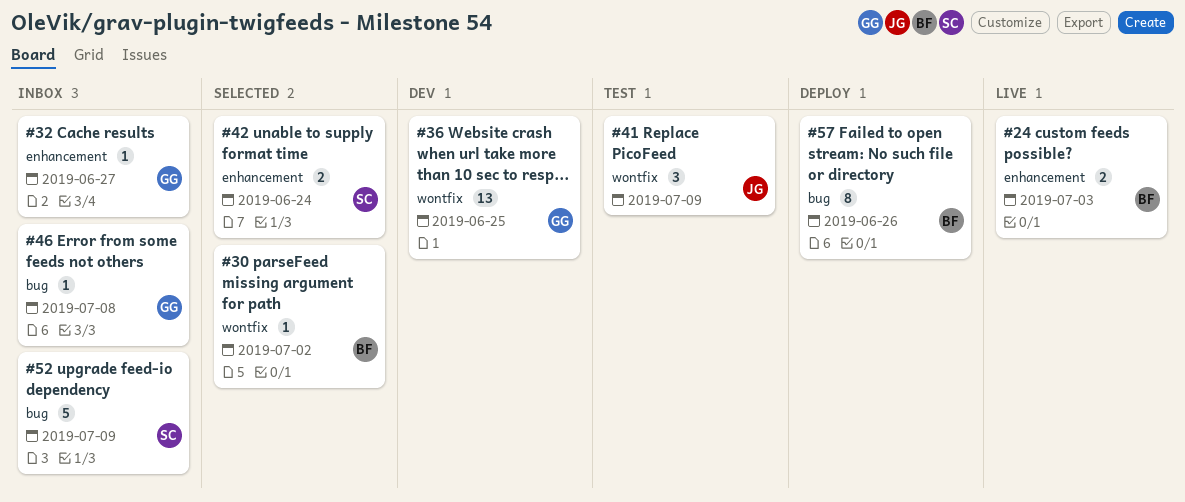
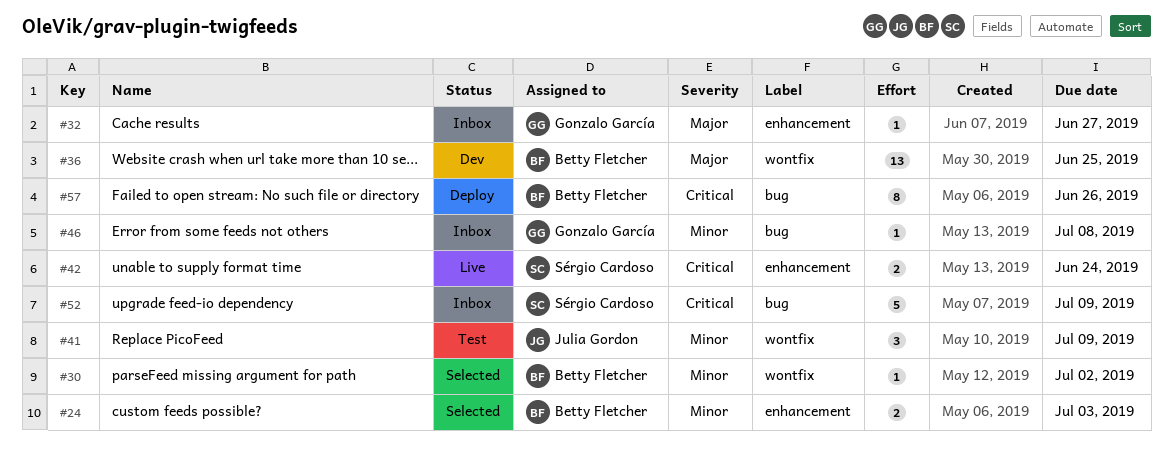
#24, status: Live -> Selected
#36, owner: Gonzalo García -> Betty Fletcher
#42, status: Selected -> Live

